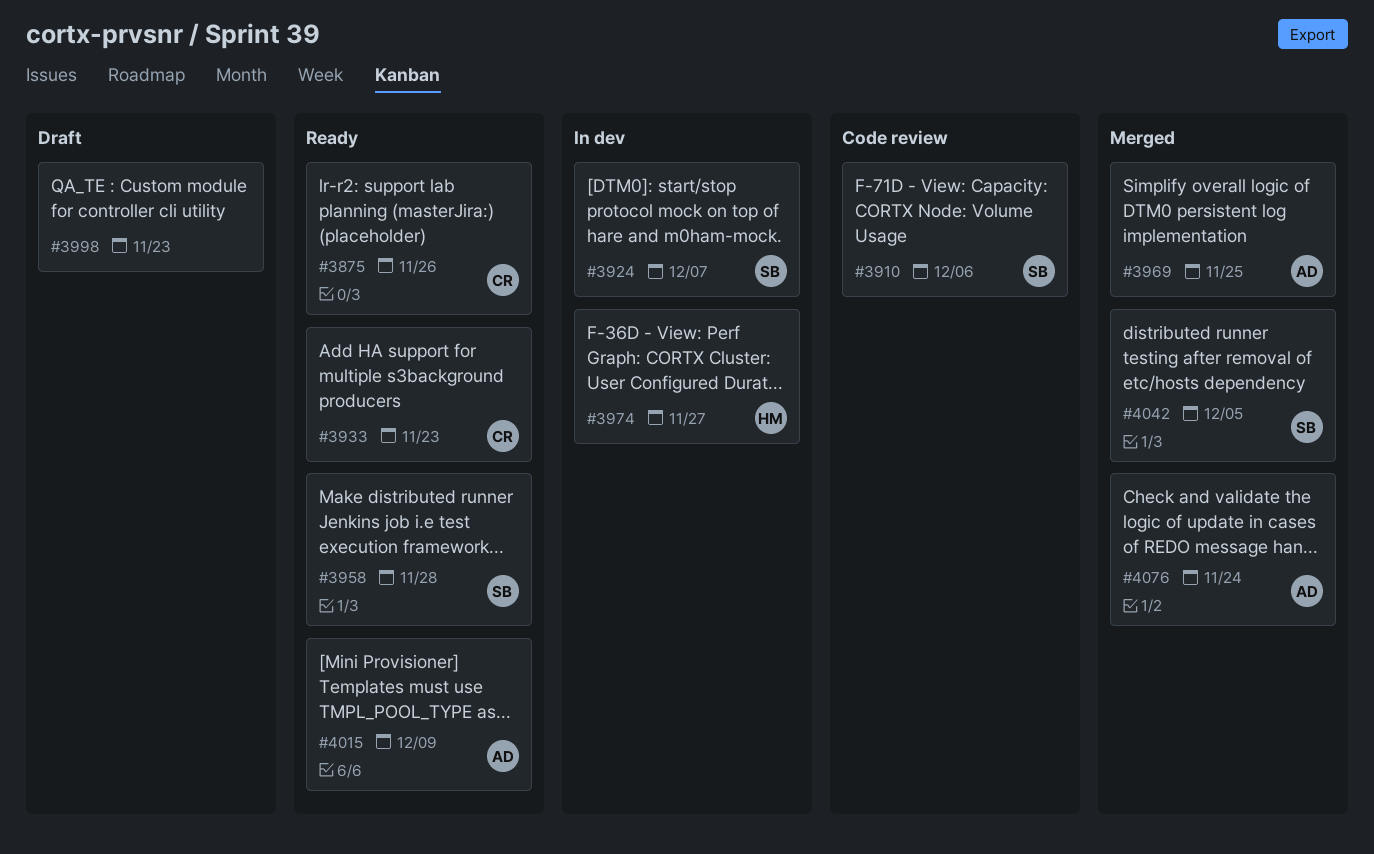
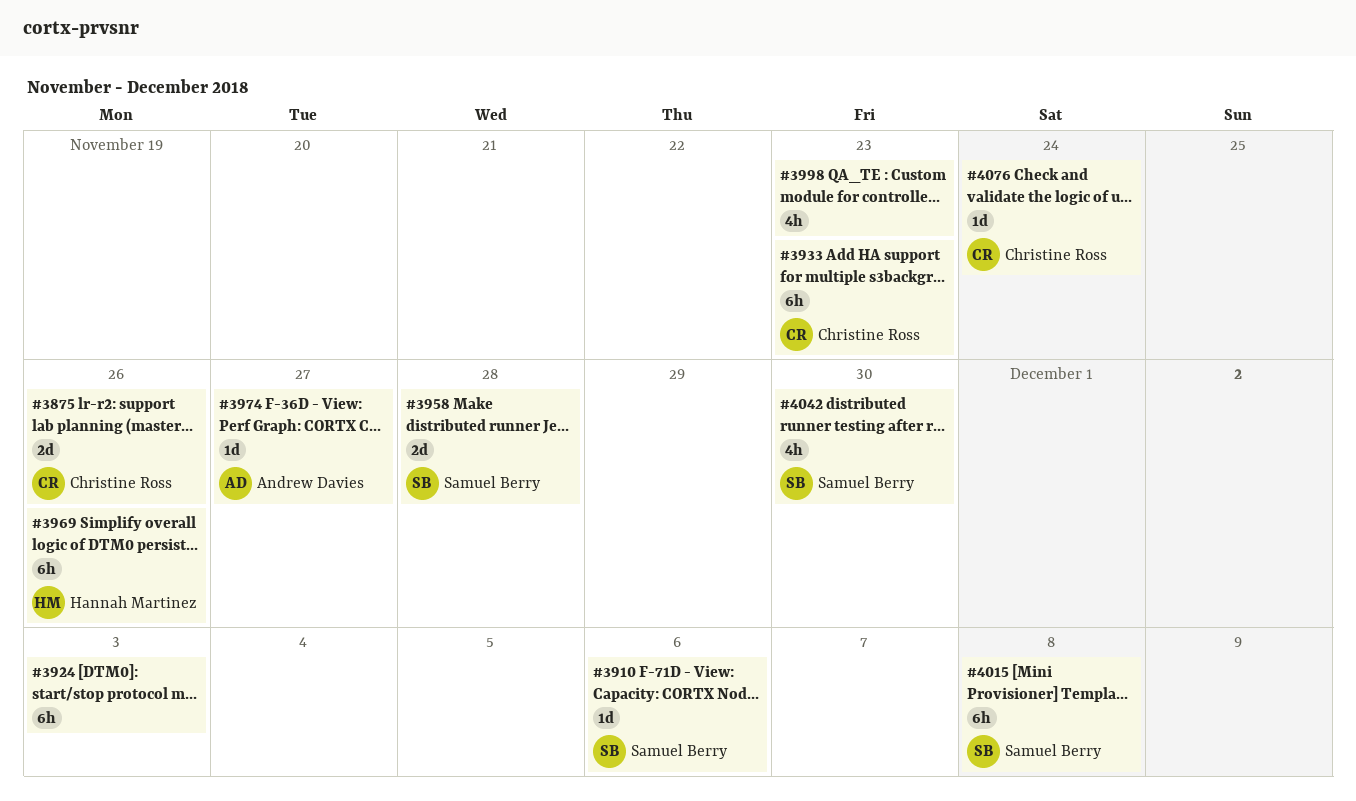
#3924, owner: Samuel Berry -> none
#3924, due: Dec 7 -> Dec 3
#3969, owner: Andrew Davies -> Hannah Martinez
#3969, due: Nov 25 -> Nov 26
#3974, owner: Hannah Martinez -> Andrew Davies
#4015, owner: Andrew Davies -> Samuel Berry
#4015, due: Dec 9 -> Dec 8
#4042, due: Dec 5 -> Nov 30
#4076, owner: Andrew Davies -> Christine Ross

